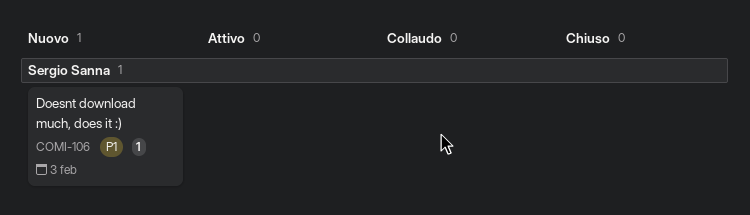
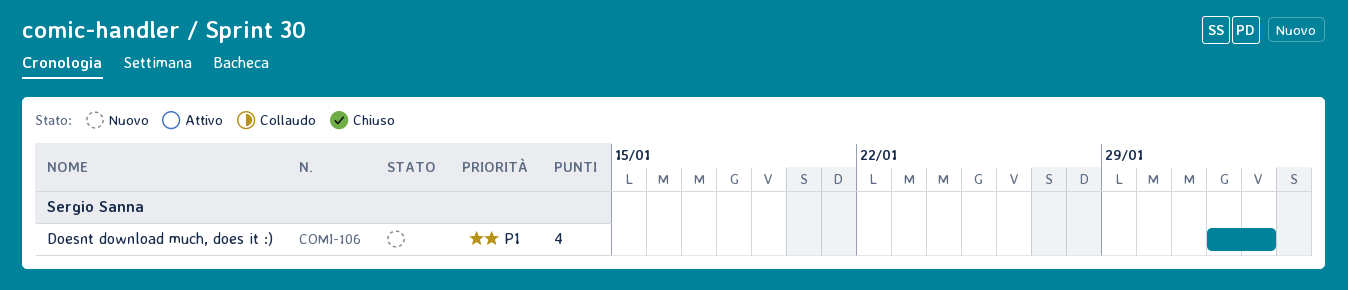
COMI-106, estimate: 1 -> 4
COMI-106, due: Feb 3 -> Feb 2

